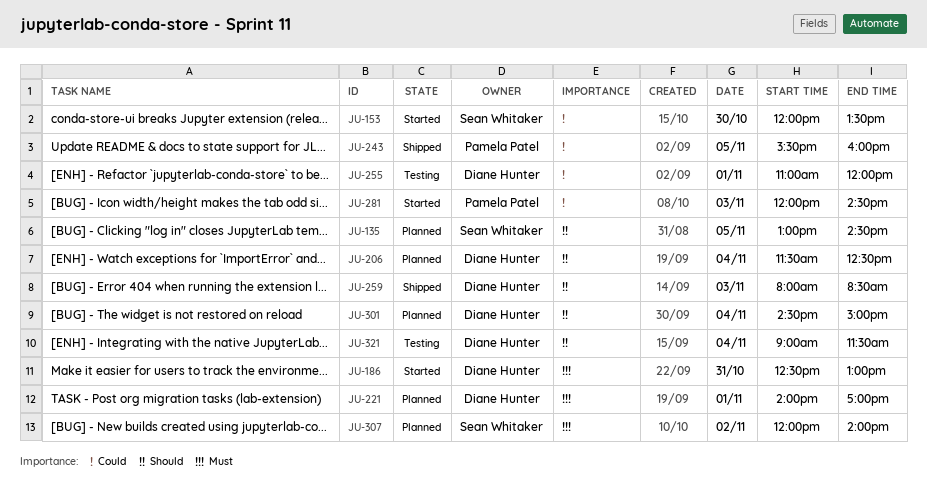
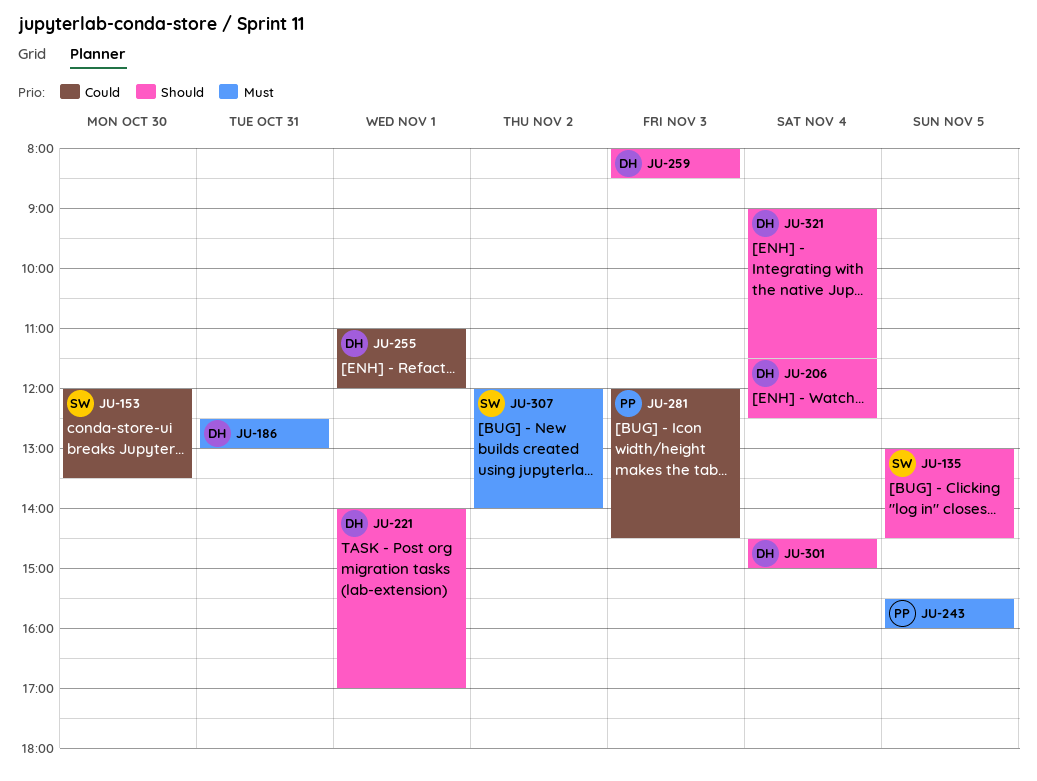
JU-221, priority: Must -> Should
JU-243, priority: Could -> Must

